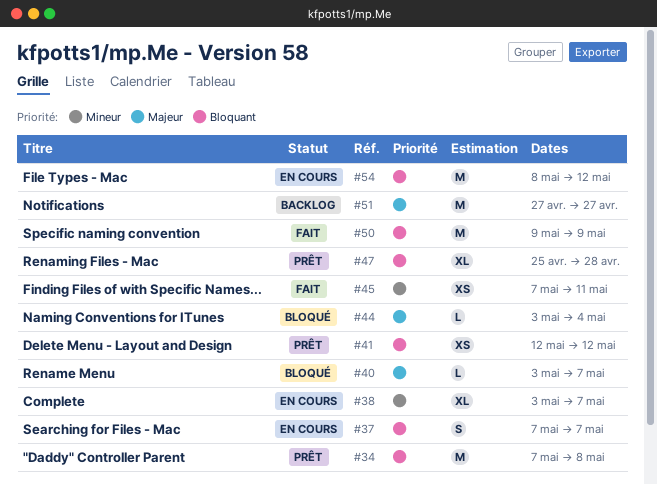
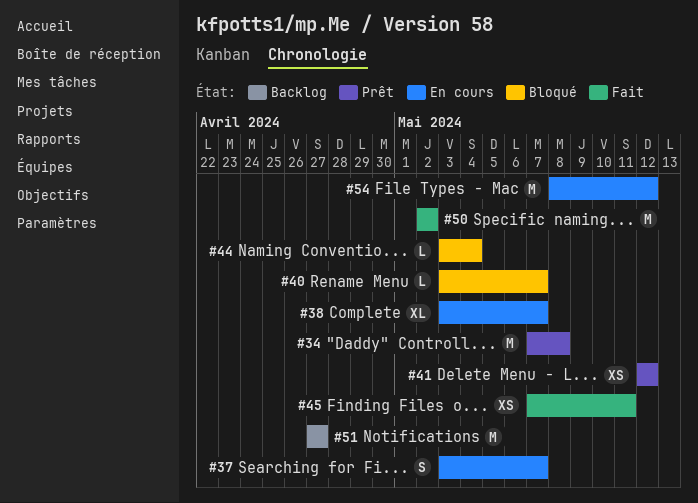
#37, start: May 7 -> May 3
#47: present -> none
#50, start: May 9 -> May 2
#50, due: May 9 -> May 2

